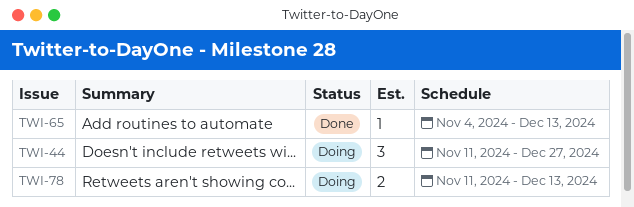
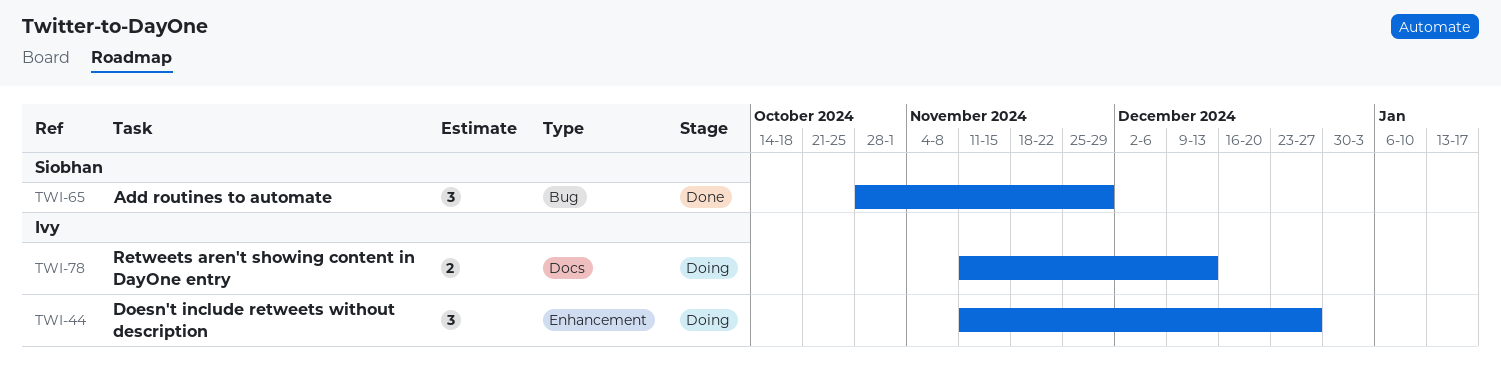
TWI-65, estimate: 1 -> 3
TWI-65, start: Nov 4 -> Oct 28
TWI-65, due: Dec 13 -> Nov 29

